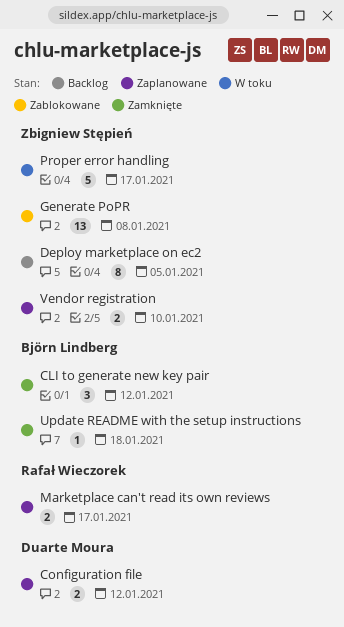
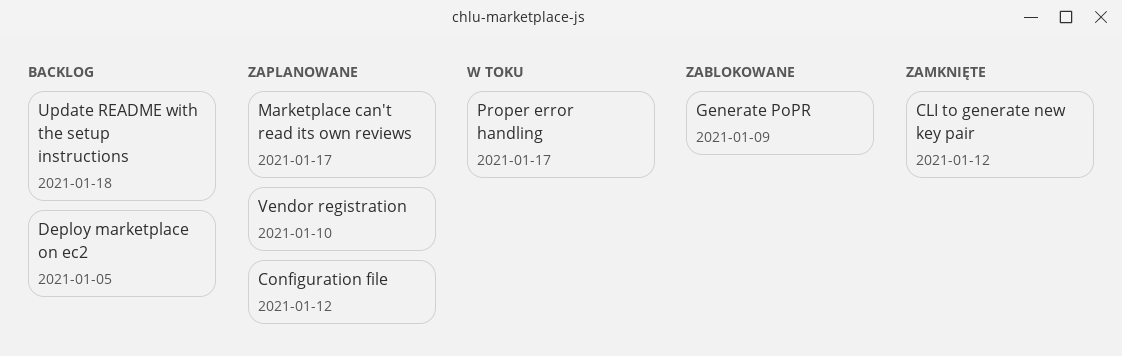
Generate PoPR, due: Jan 8 -> Jan 9
Update README with the setup instructions, status: Zamknięte -> Backlog

